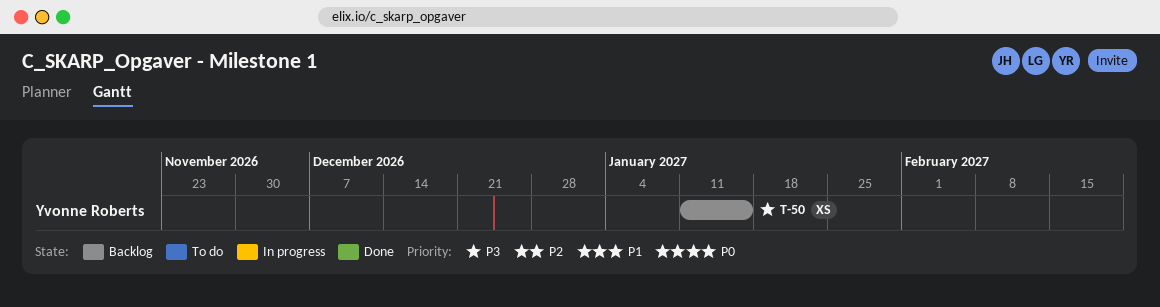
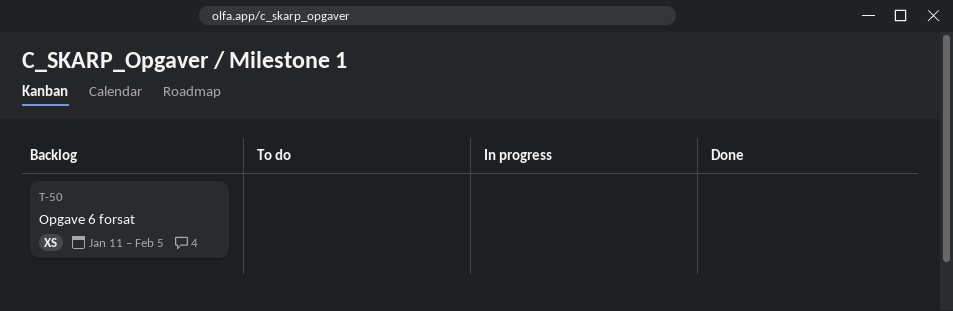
T-50, due: Jan 15 -> Feb 5

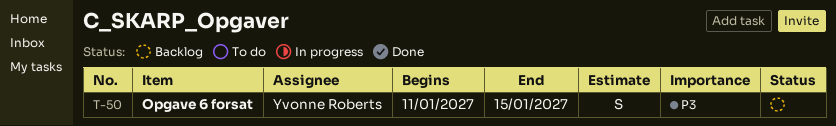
T-50, estimate: XS -> S
T-50, due: Feb 5 -> Jan 15

